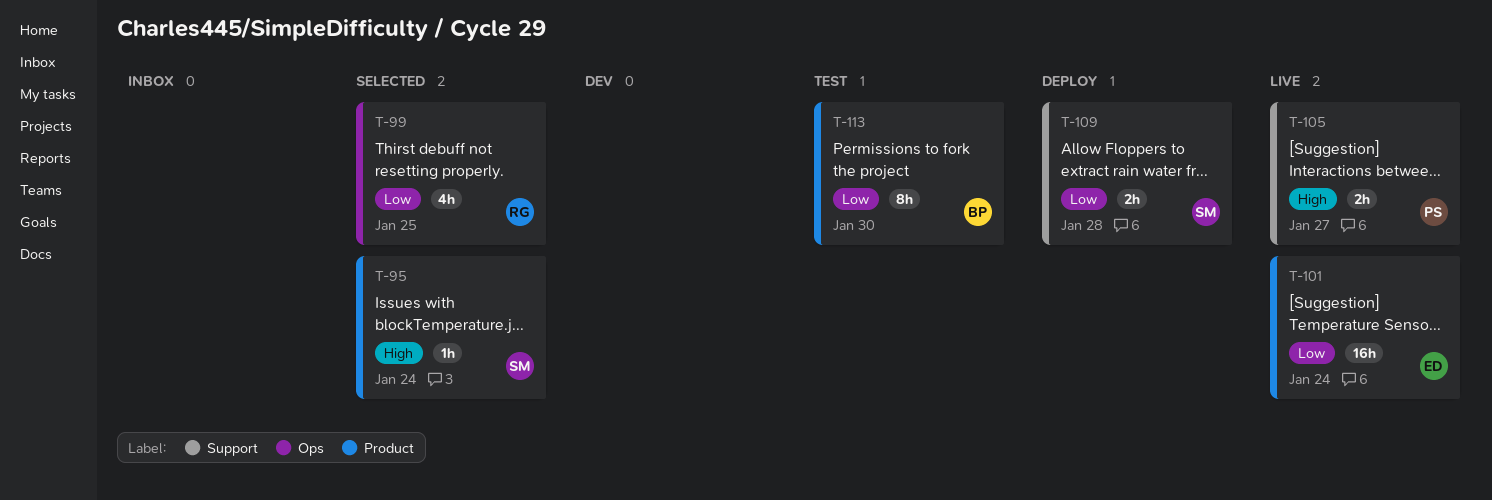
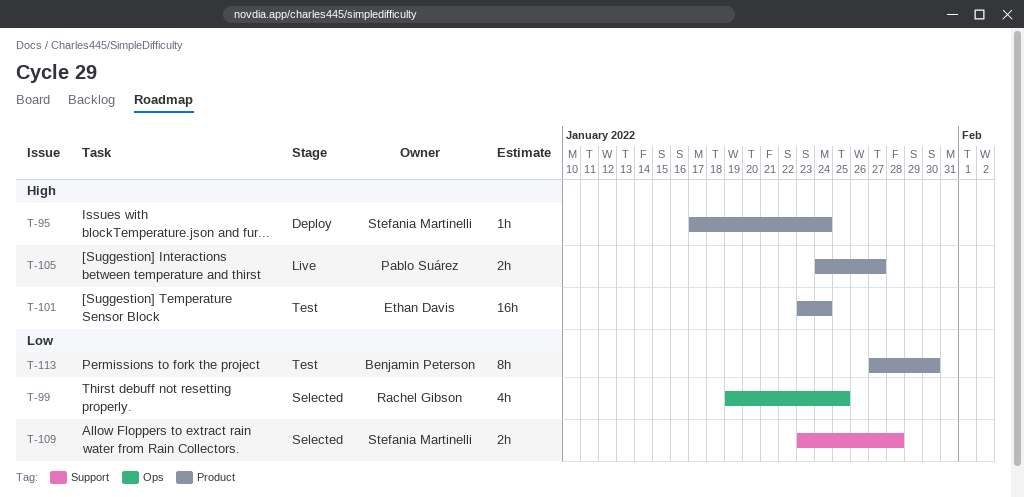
T-95, status: Selected -> Deploy
T-101, status: Live -> Test
T-101, priority: Low -> High
T-105, label: Support -> Product
T-109, status: Deploy -> Selected

